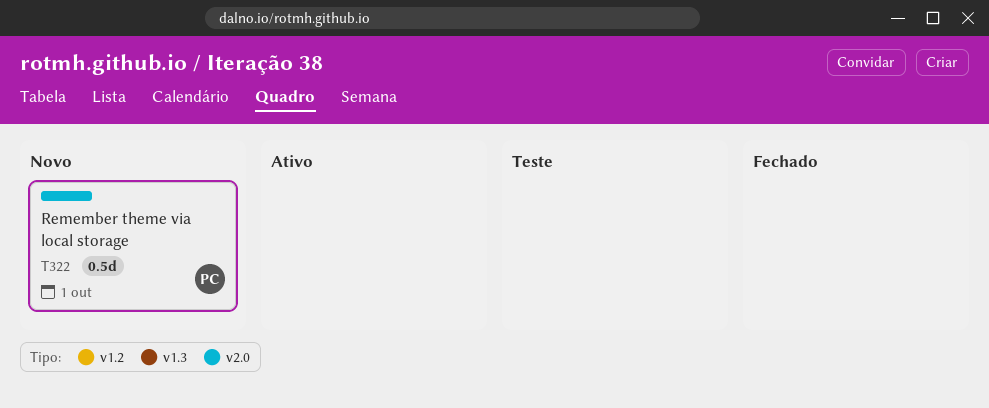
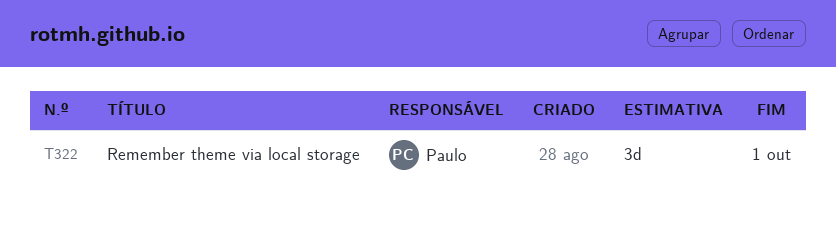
T322, estimate: 0.5d -> 3d

